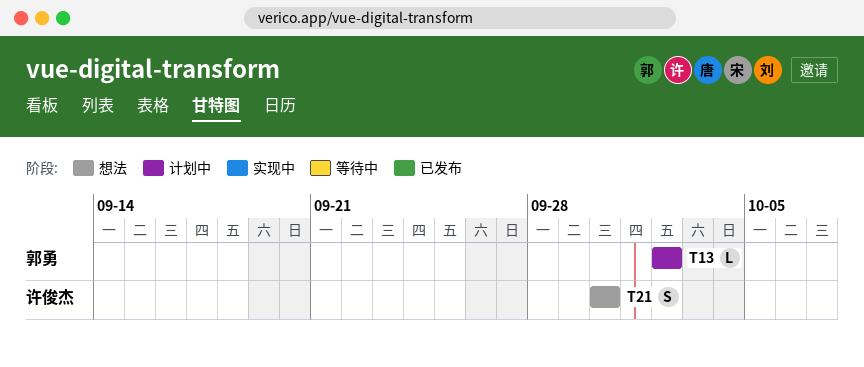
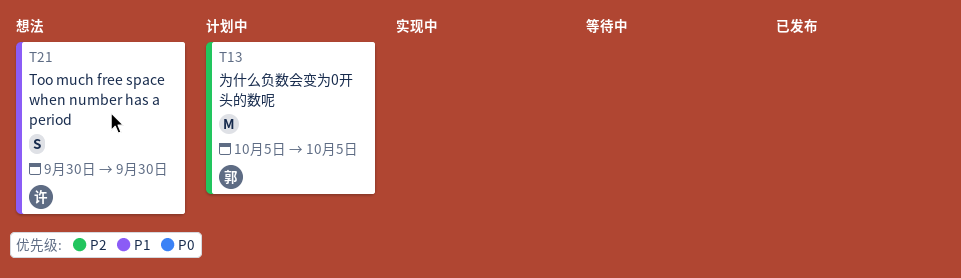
T13, estimate: L -> M
T13, start: Oct 2 -> Oct 5
T13, due: Oct 2 -> Oct 5

